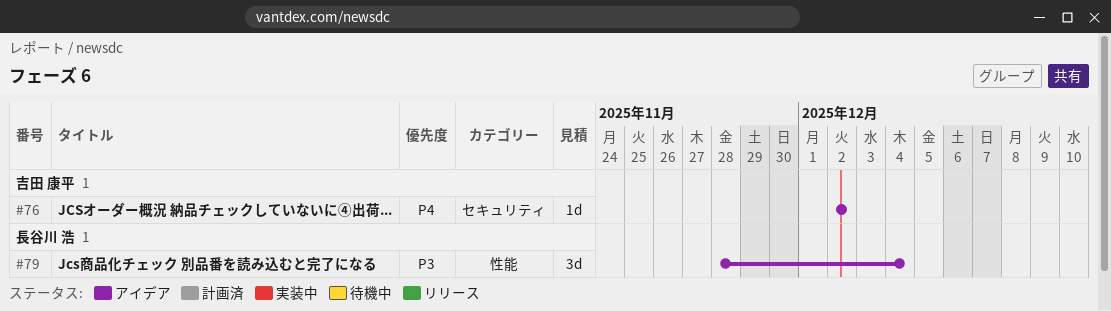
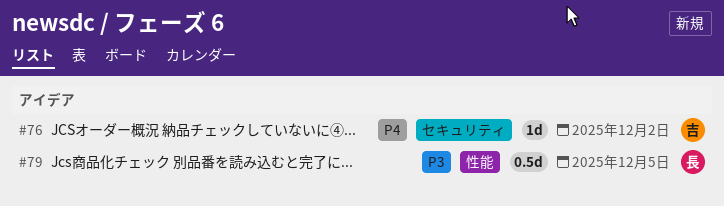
#79, estimate: 3d -> 0.5d
#79, due: Dec 4 -> Dec 5

